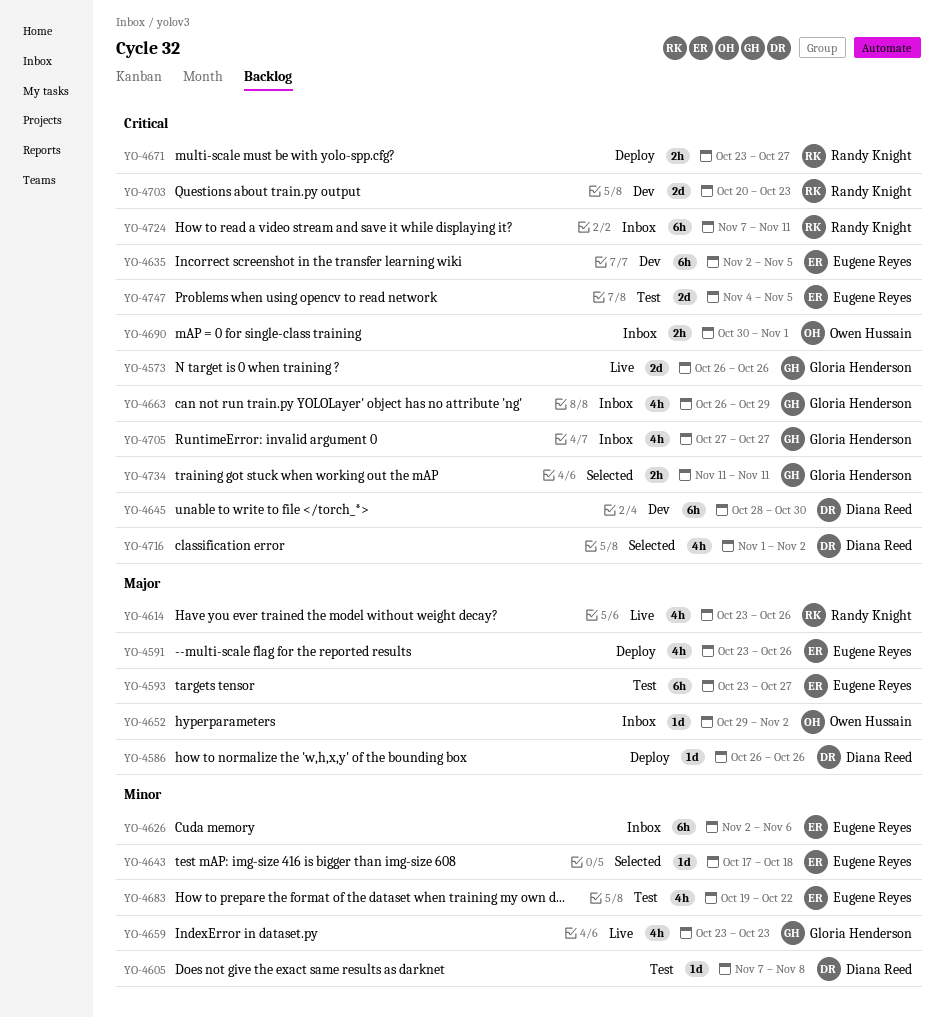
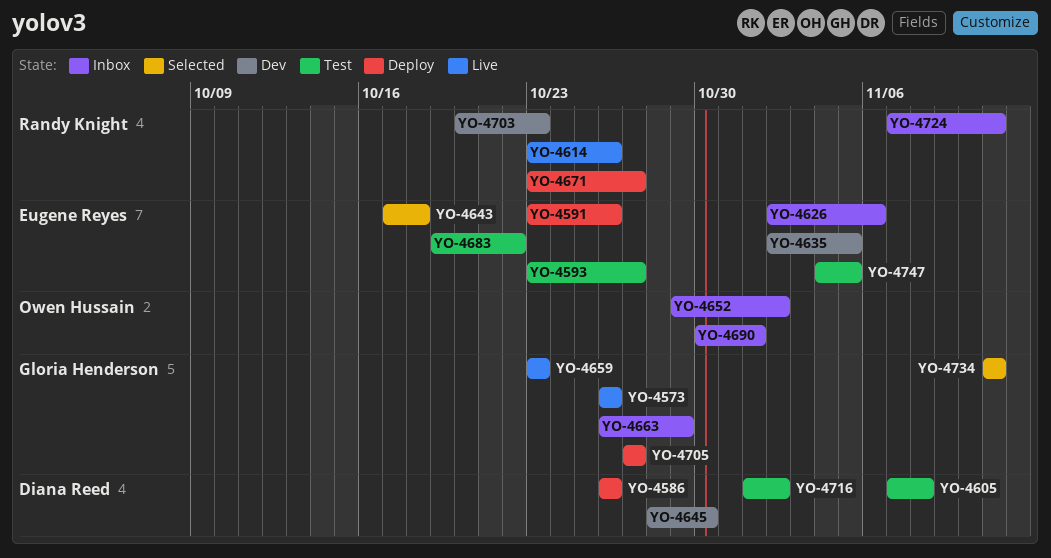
YO-4705, status: Inbox -> Deploy
YO-4716, status: Selected -> Test

